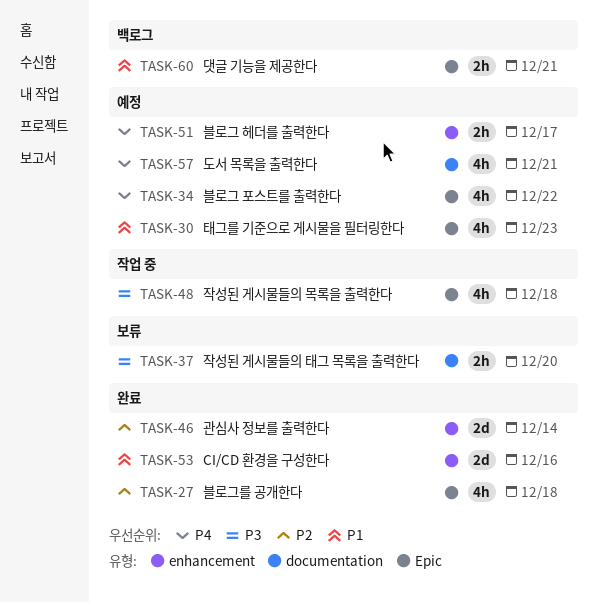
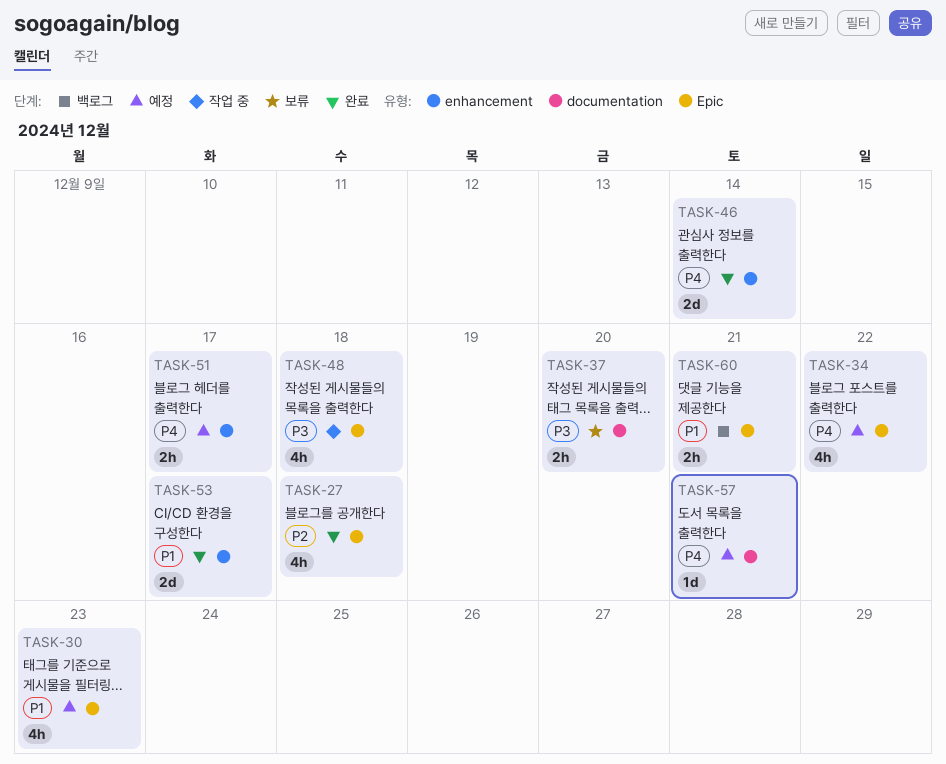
TASK-46, priority: P2 -> P4
TASK-53, due: Dec 16 -> Dec 17
TASK-57, estimate: 4h -> 1d

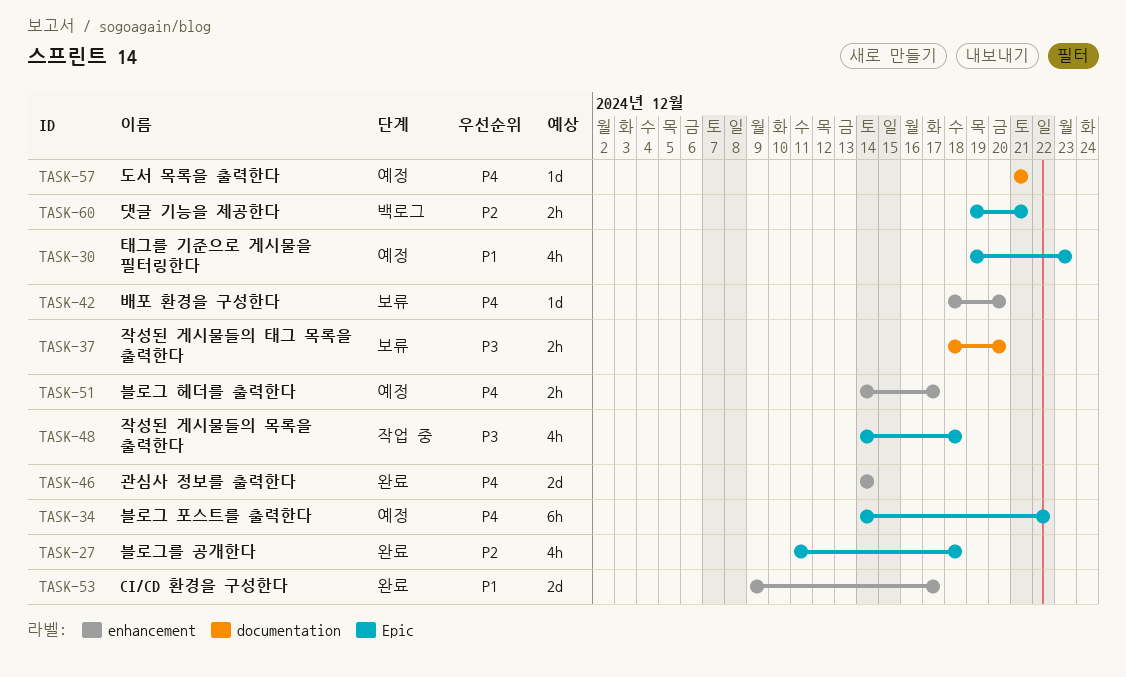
TASK-34, estimate: 4h -> 6h
TASK-42: none -> present
TASK-60, priority: P1 -> P2

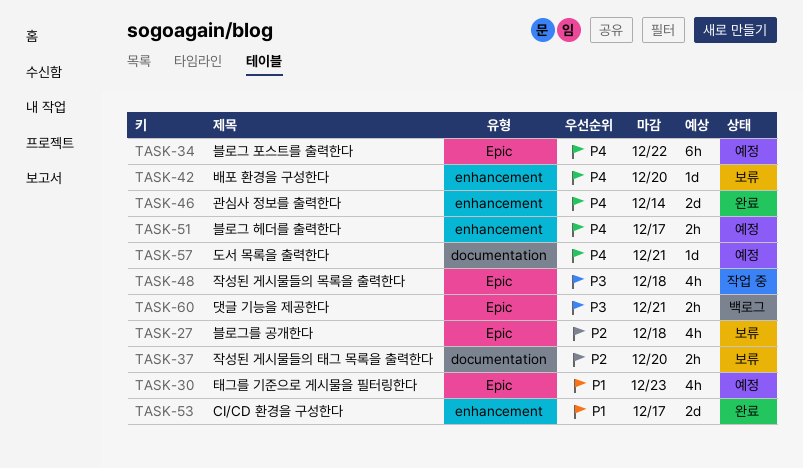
TASK-27, status: 완료 -> 보류
TASK-37, priority: P3 -> P2
TASK-60, priority: P2 -> P3

